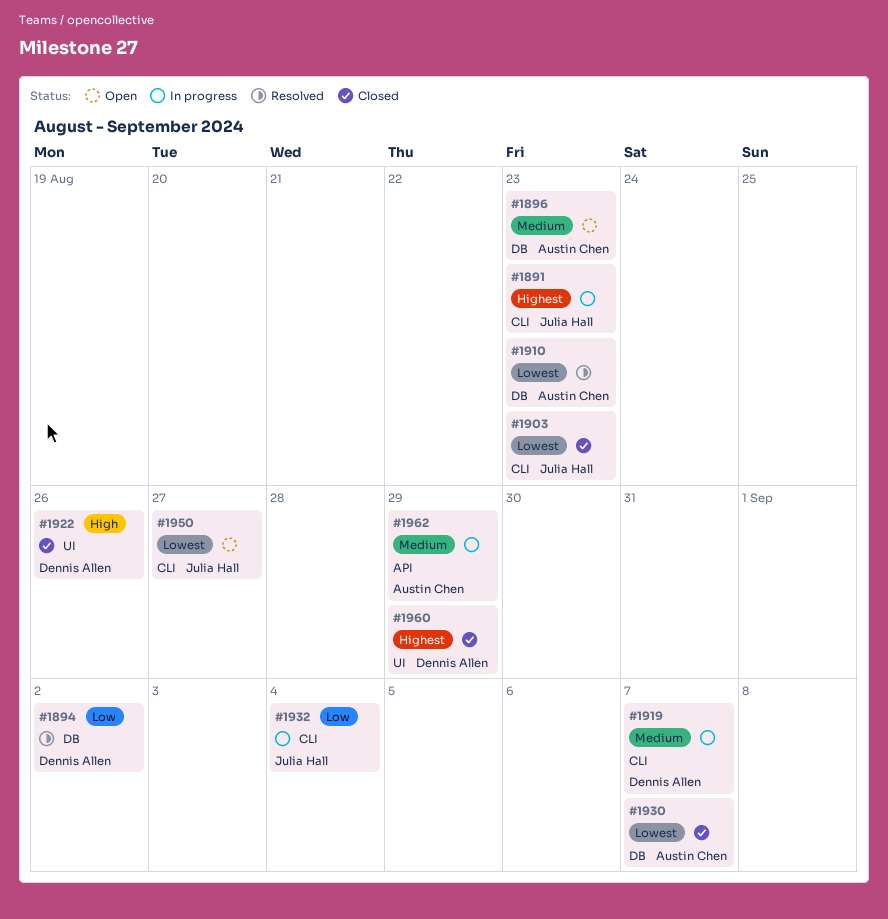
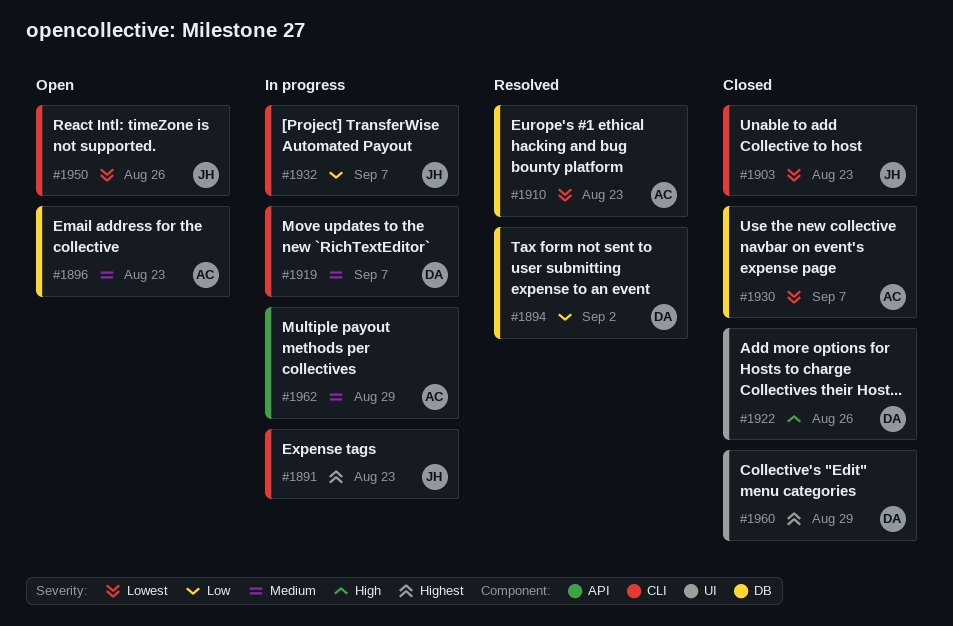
#1932, due: Sep 4 -> Sep 7
#1950, due: Aug 27 -> Aug 26

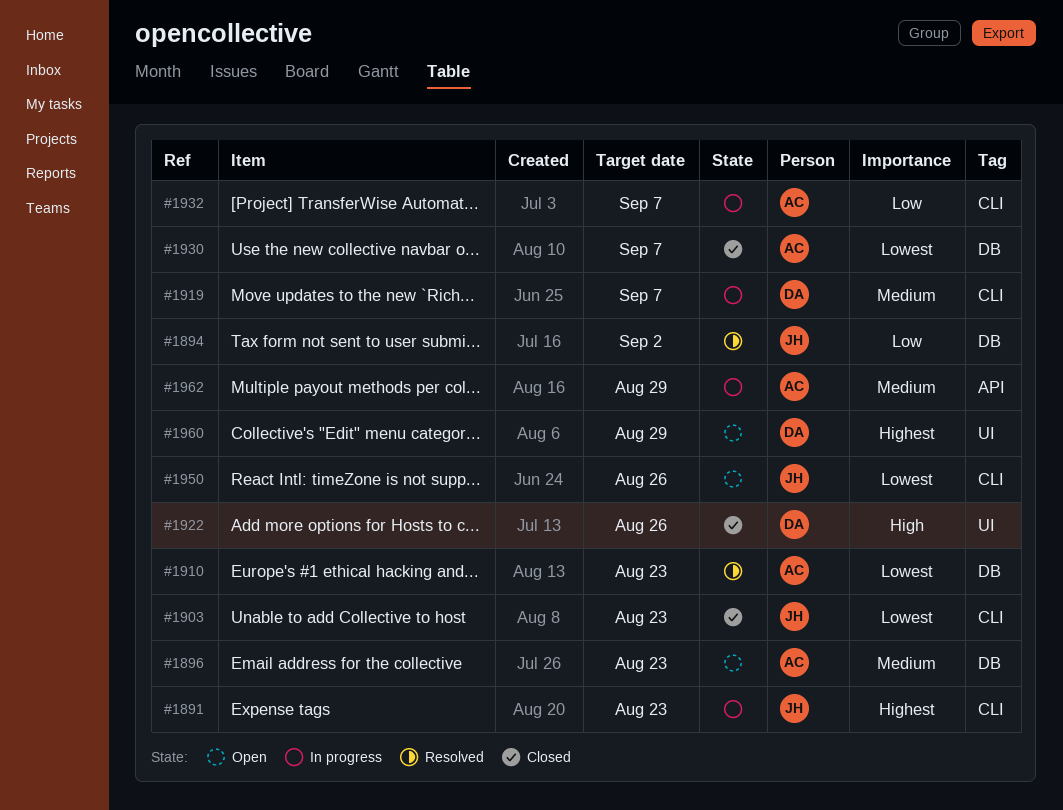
#1894, owner: DA -> JH
#1932, owner: JH -> AC
#1960, status: Closed -> Open

